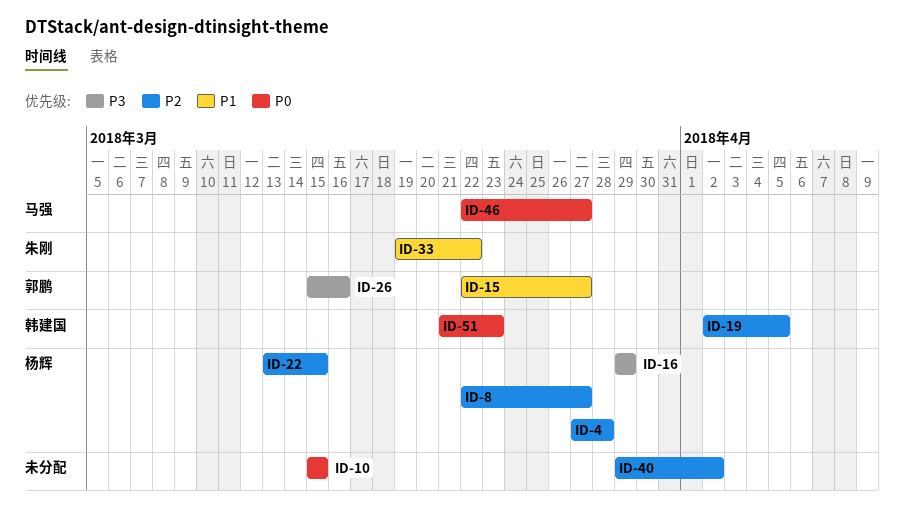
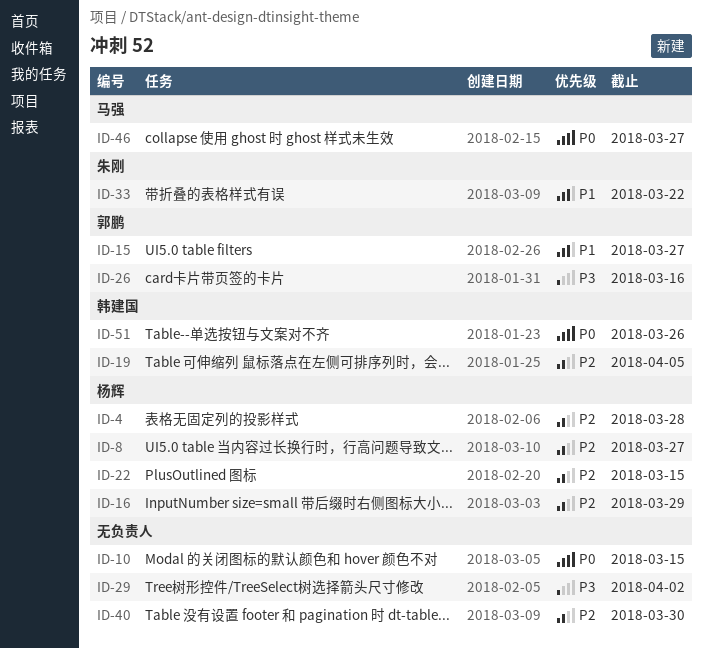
ID-16, priority: P3 -> P2
ID-29: none -> present
ID-40, due: Apr 2 -> Mar 30
ID-51, due: Mar 23 -> Mar 26

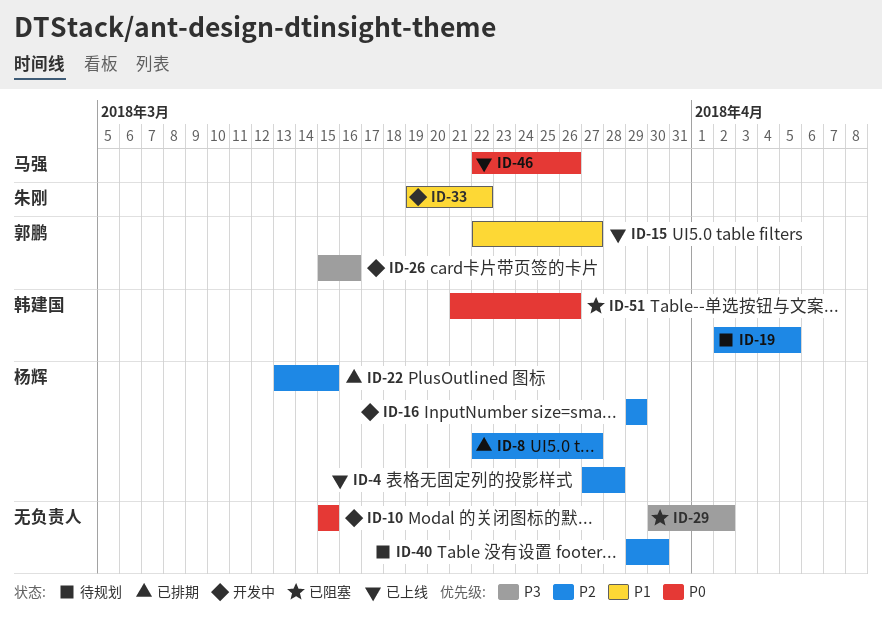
ID-46, due: Mar 27 -> Mar 26

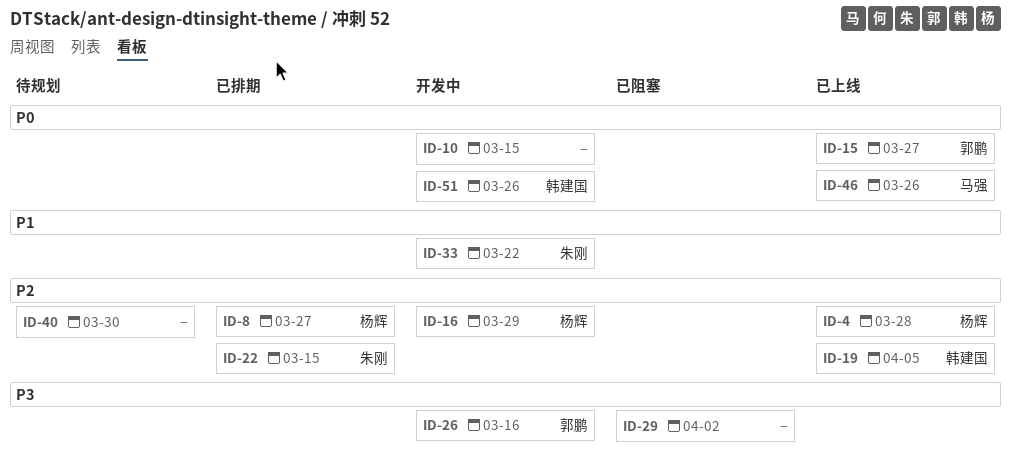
ID-15, priority: P1 -> P0
ID-19, status: 待规划 -> 已上线
ID-22, owner: 杨辉 -> 朱刚
ID-51, status: 已阻塞 -> 开发中

